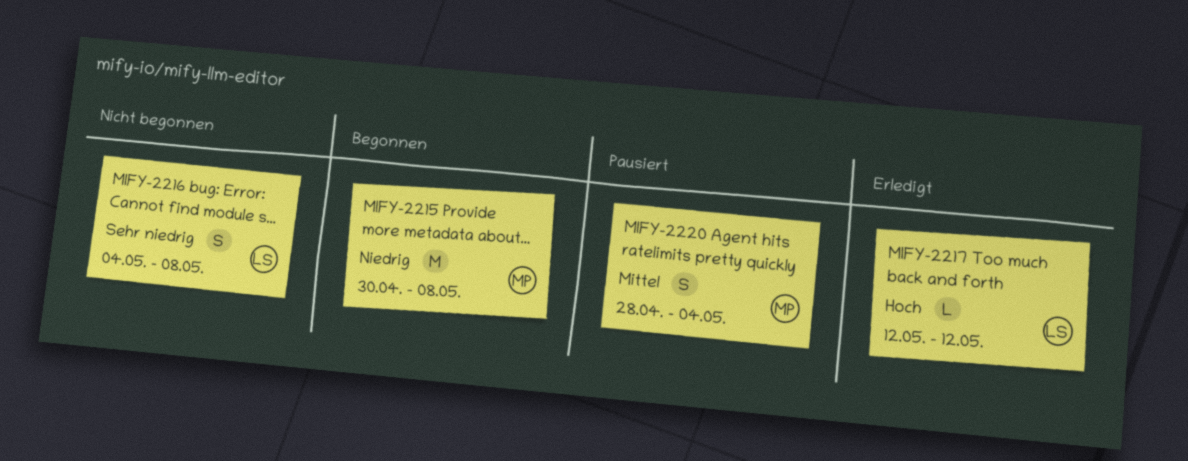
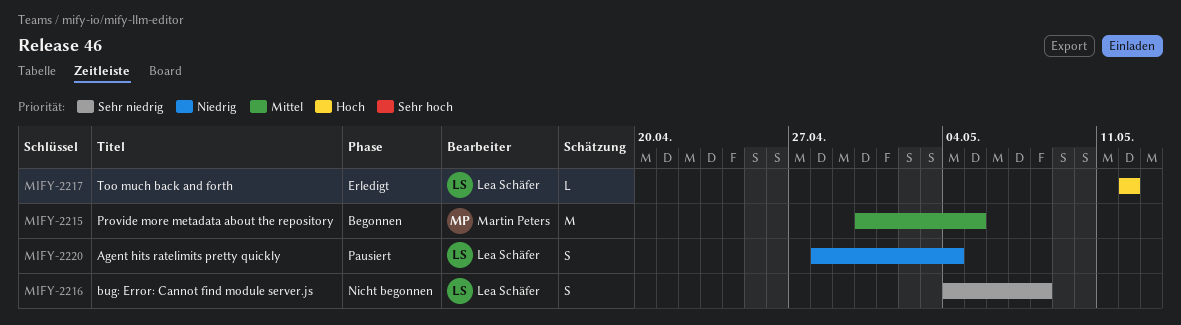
MIFY-2215, priority: Niedrig -> Mittel
MIFY-2215, due: May 8 -> May 5
MIFY-2220, owner: Martin Peters -> Lea Schäfer
MIFY-2220, priority: Mittel -> Niedrig

